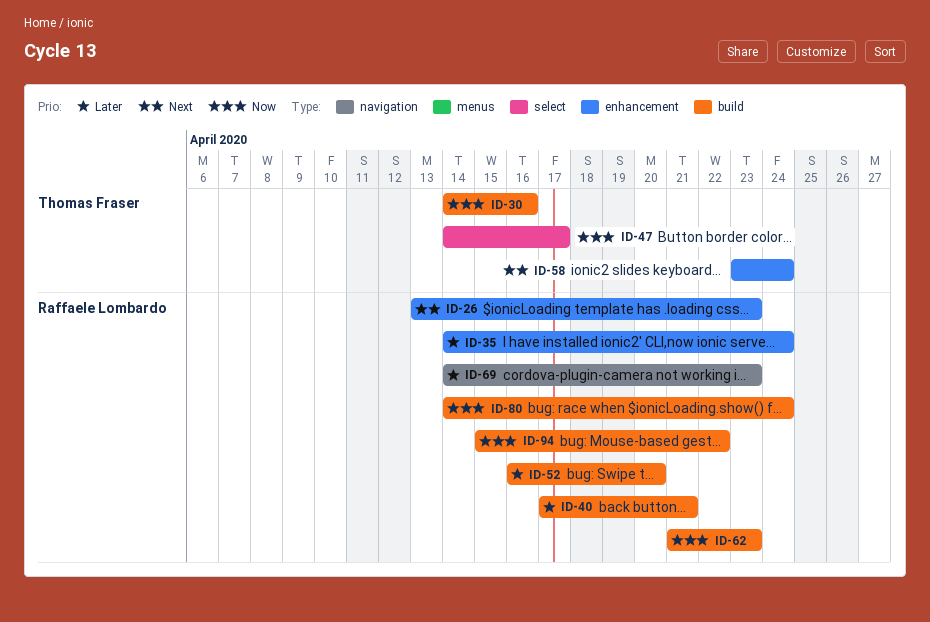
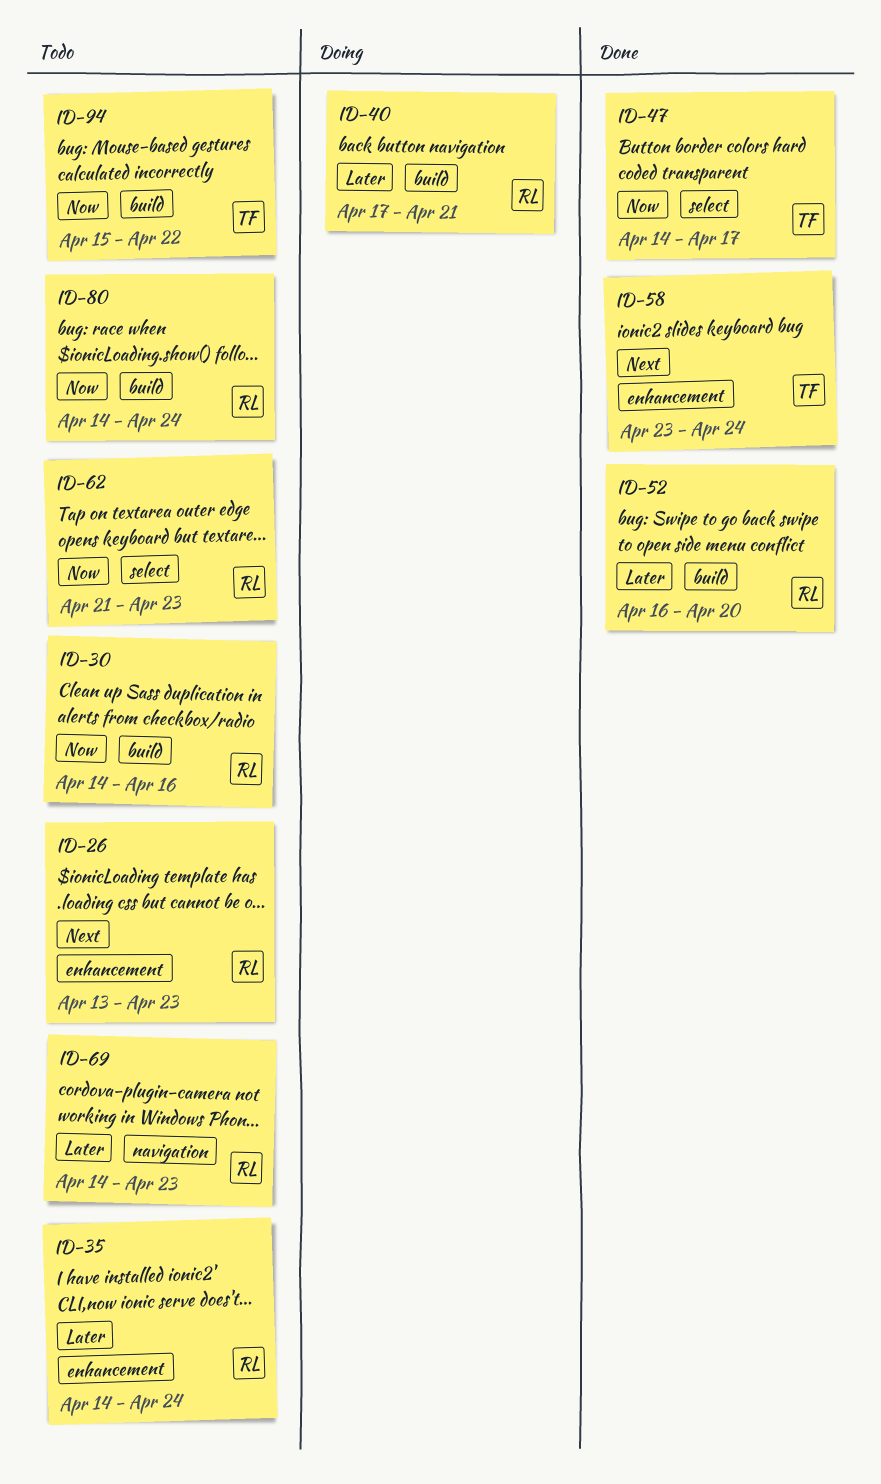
ID-30, owner: Thomas Fraser -> Raffaele Lombardo
ID-62, label: build -> select
ID-94, owner: Raffaele Lombardo -> Thomas Fraser

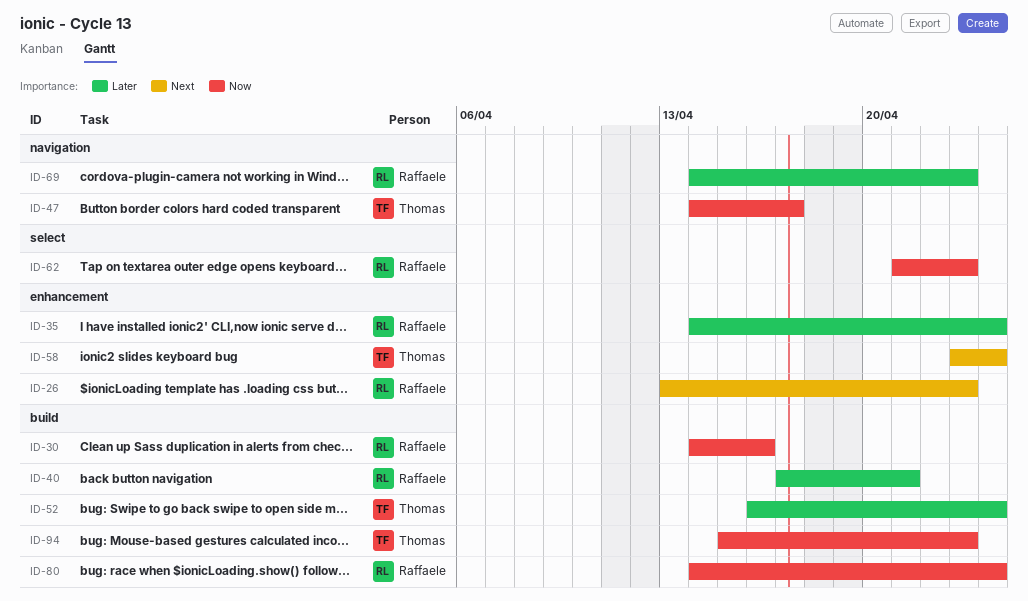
ID-47, label: select -> navigation
ID-52, owner: Raffaele -> Thomas
ID-52, due: Apr 20 -> Apr 24
ID-94, due: Apr 22 -> Apr 23

